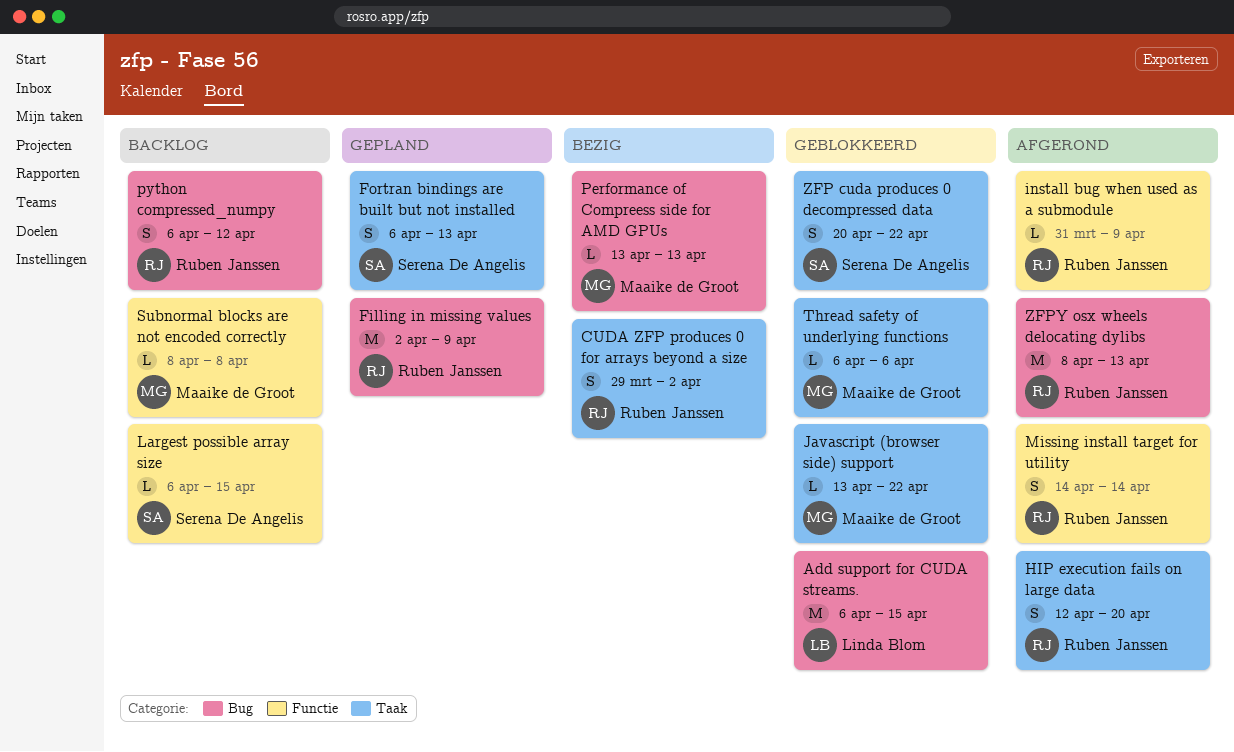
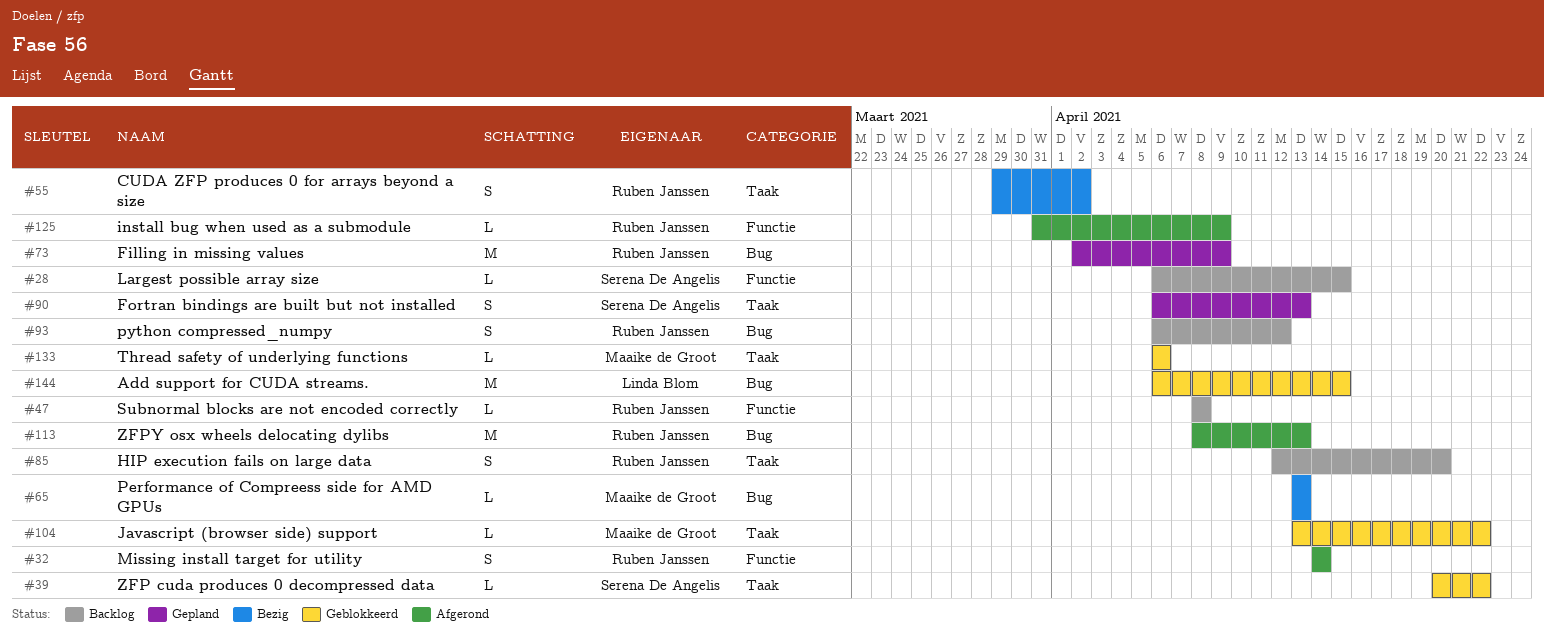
HIP execution fails on large data, status: Afgerond -> Backlog
Subnormal blocks are not encoded correctly, owner: Maaike de Groot -> Ruben Janssen
ZFP cuda produces 0 decompressed data, estimate: S -> L

